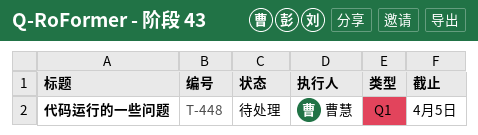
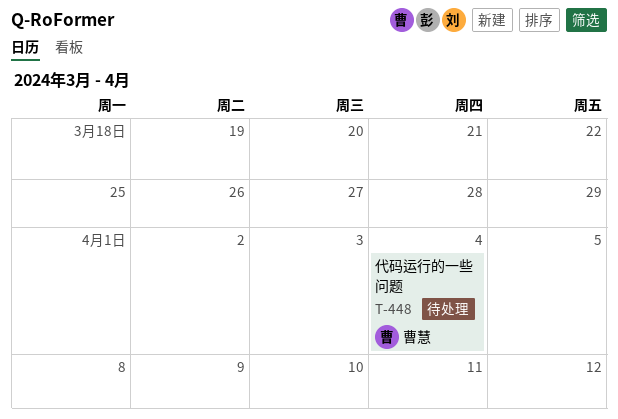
T-448, due: Apr 5 -> Apr 4

